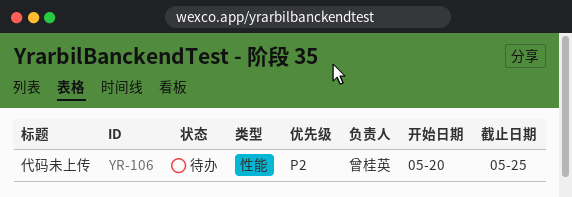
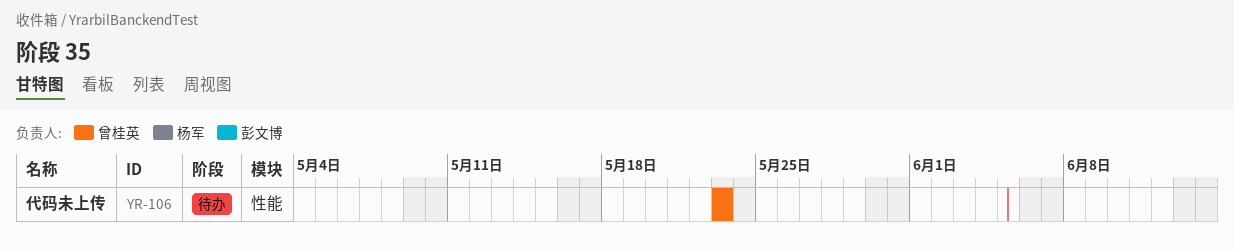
YR-106, start: May 20 -> May 23
YR-106, due: May 25 -> May 23

